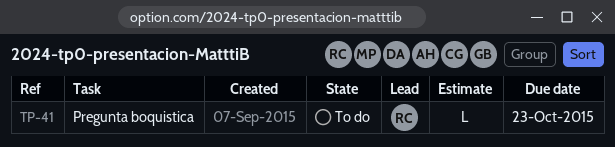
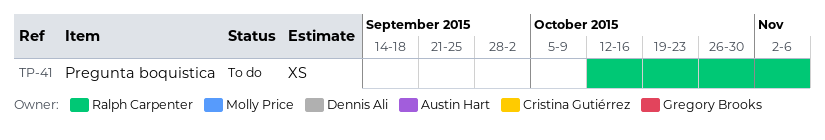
TP-41, estimate: L -> XS
TP-41, due: Oct 23 -> Nov 6

